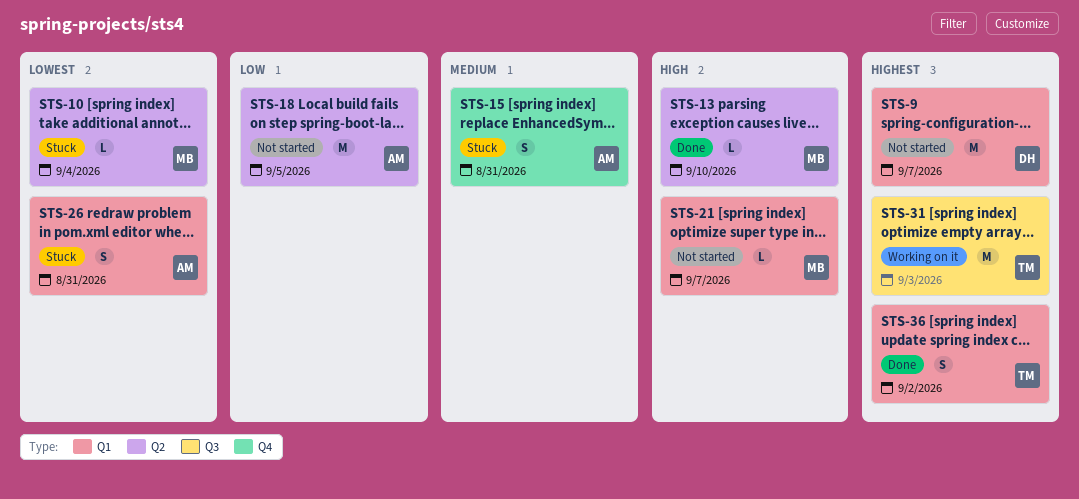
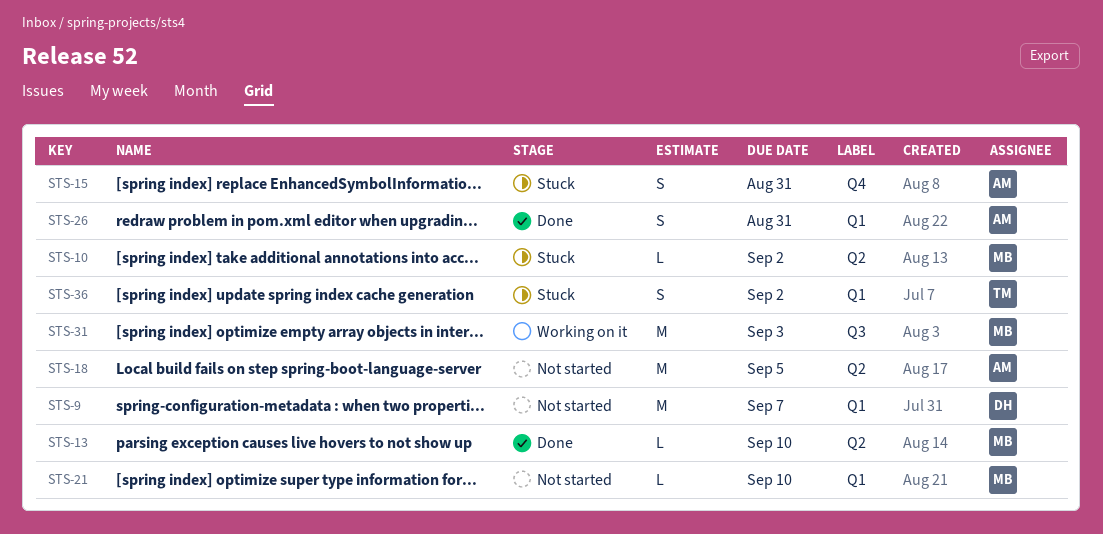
STS-10, due: Sep 4 -> Sep 2
STS-21, due: Sep 7 -> Sep 10
STS-26, status: Stuck -> Done
STS-31, owner: TM -> MB
STS-36, status: Done -> Stuck

